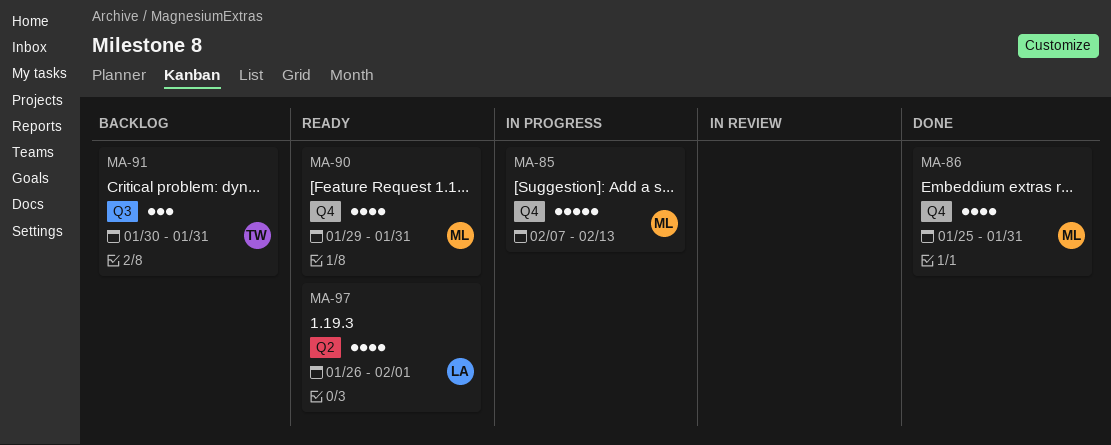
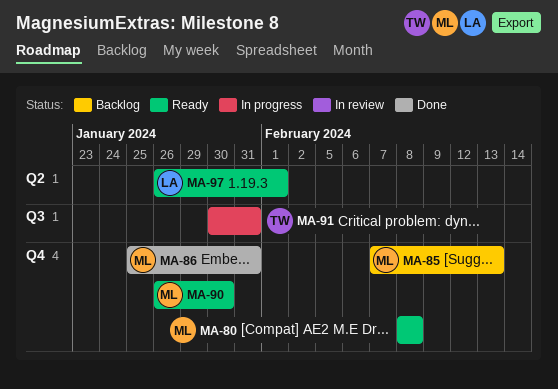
MA-80: none -> present
MA-85, status: In progress -> Backlog
MA-90, start: Jan 29 -> Jan 26
MA-90, due: Jan 31 -> Jan 30
MA-91, status: Backlog -> In progress

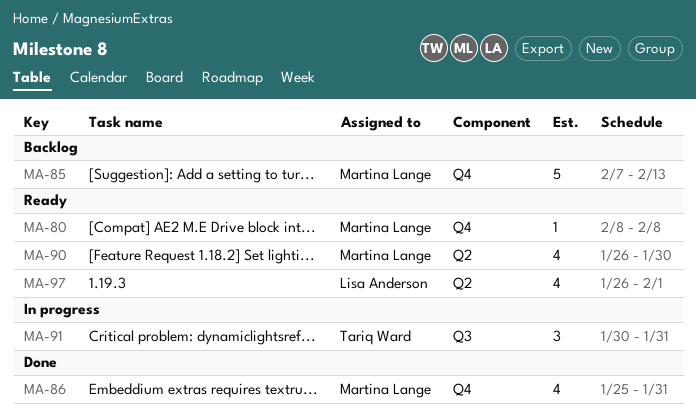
MA-90, label: Q4 -> Q2

